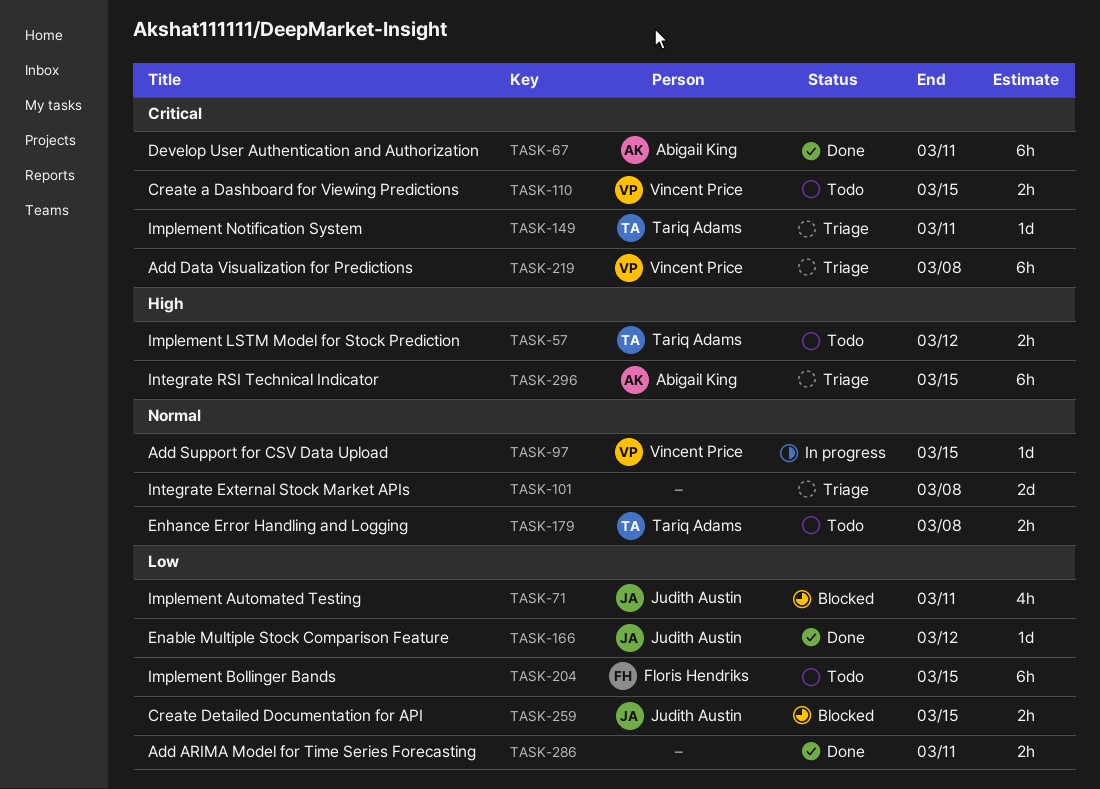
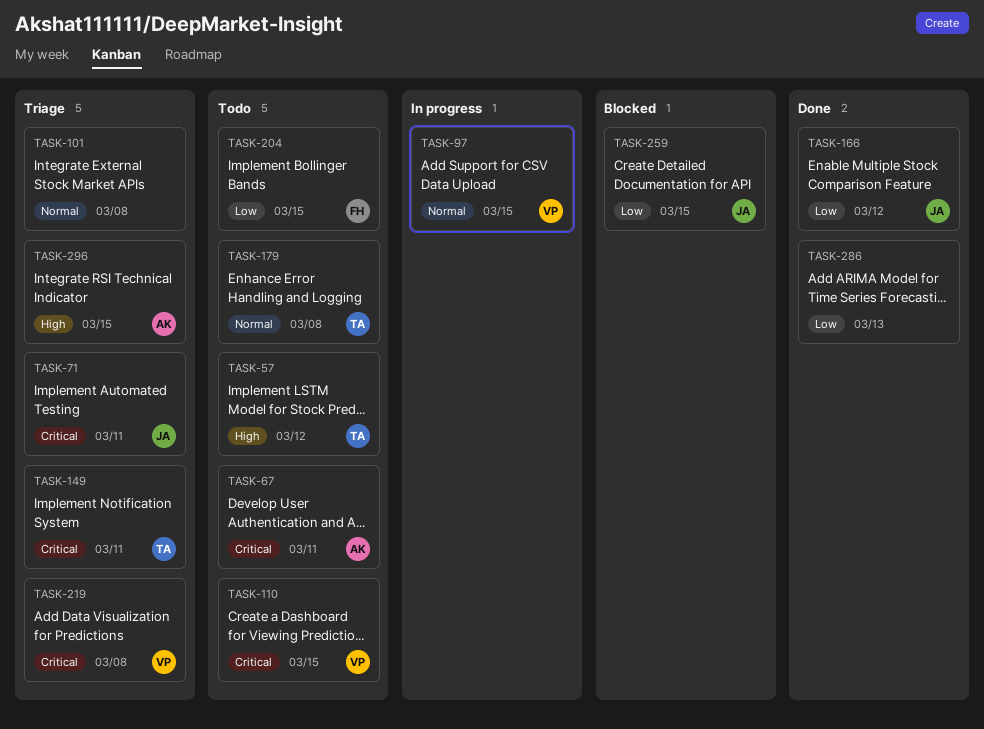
TASK-67, status: Done -> Todo
TASK-71, status: Blocked -> Triage
TASK-71, priority: Low -> Critical
TASK-286, due: Mar 11 -> Mar 13

